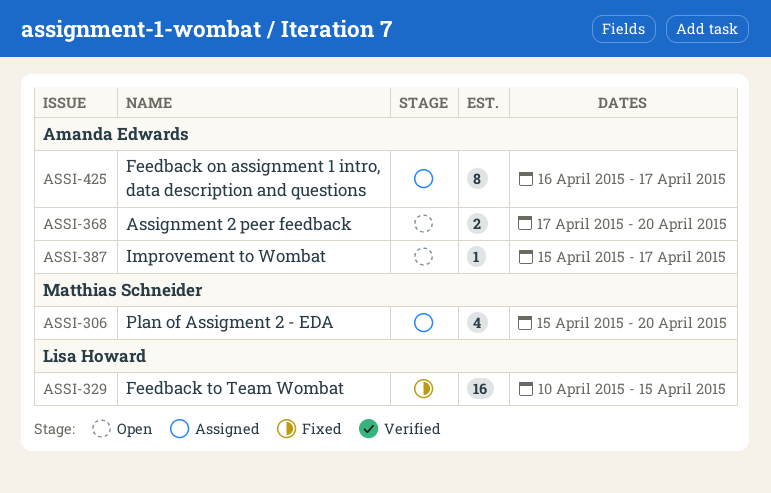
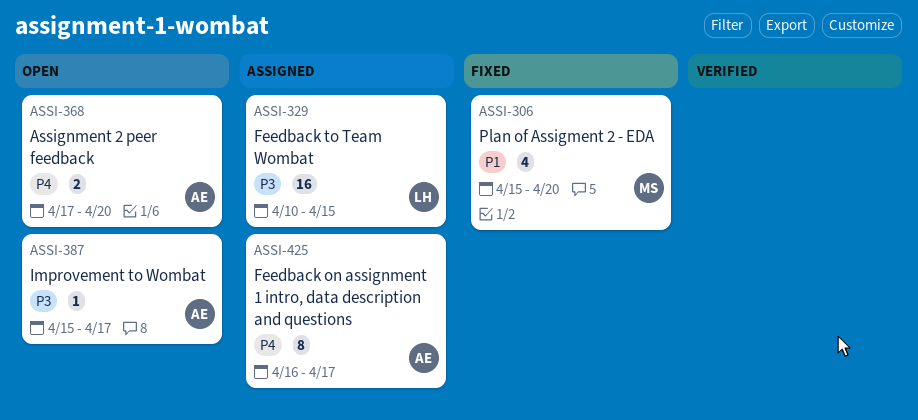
ASSI-306, status: Assigned -> Fixed
ASSI-329, status: Fixed -> Assigned

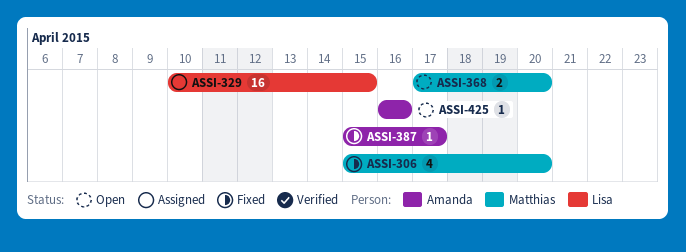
ASSI-368, owner: Amanda -> Matthias
ASSI-387, status: Open -> Fixed
ASSI-425, status: Assigned -> Open
ASSI-425, estimate: 8 -> 1
ASSI-425, due: Apr 17 -> Apr 16

